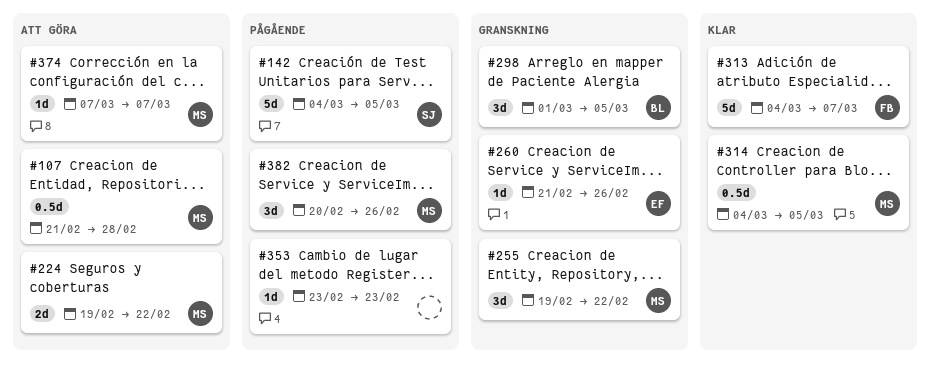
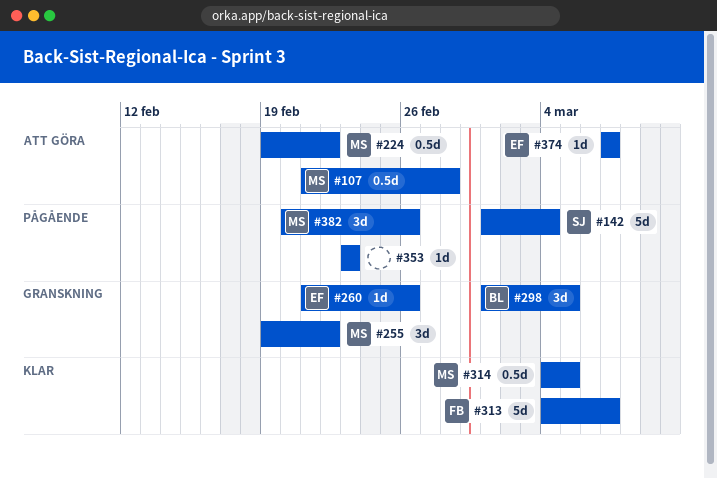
#142, start: Mar 4 -> Mar 1
#142, due: Mar 5 -> Mar 4
#224, estimate: 2d -> 0.5d
#374, owner: MS -> EF

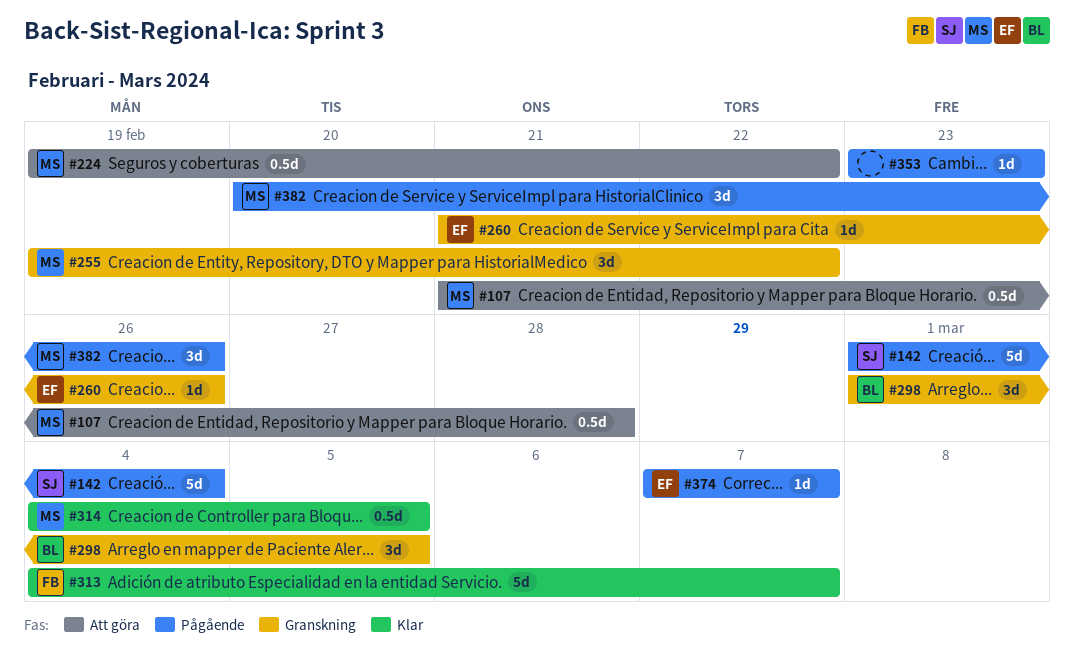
#374, status: Att göra -> Pågående

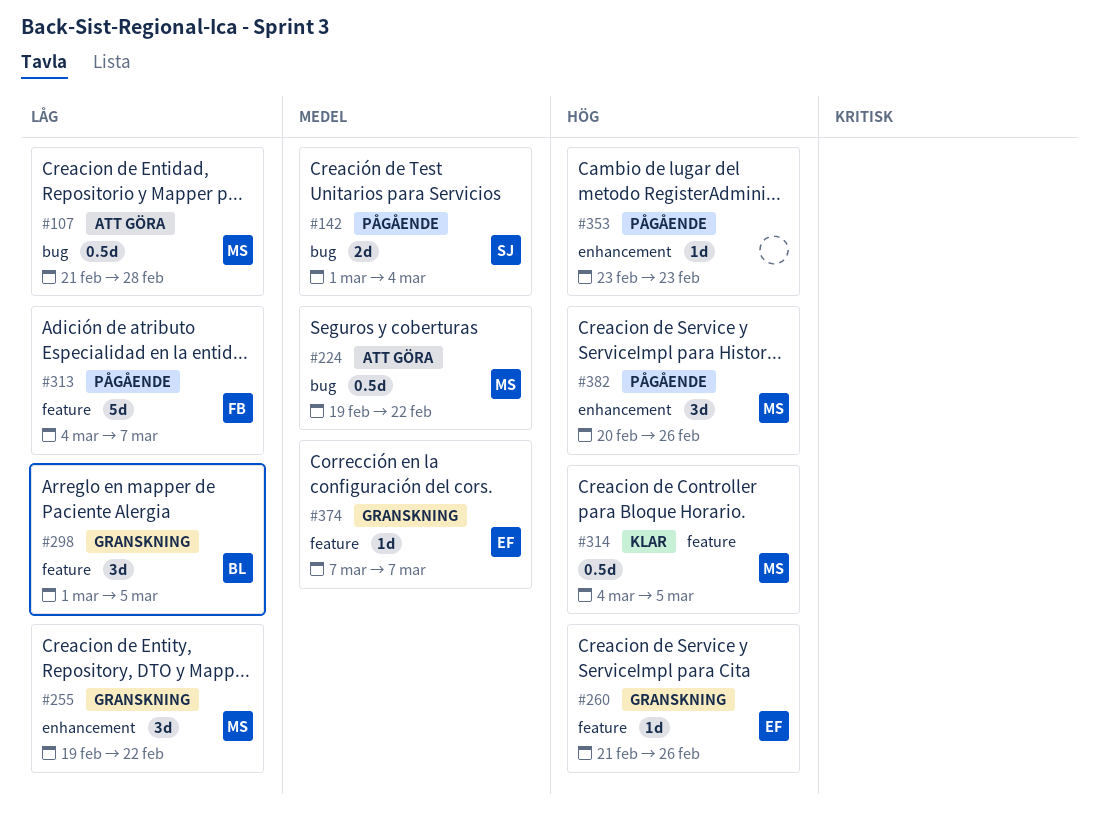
#142, estimate: 5d -> 2d
#313, status: Klar -> Pågående
#374, status: Pågående -> Granskning

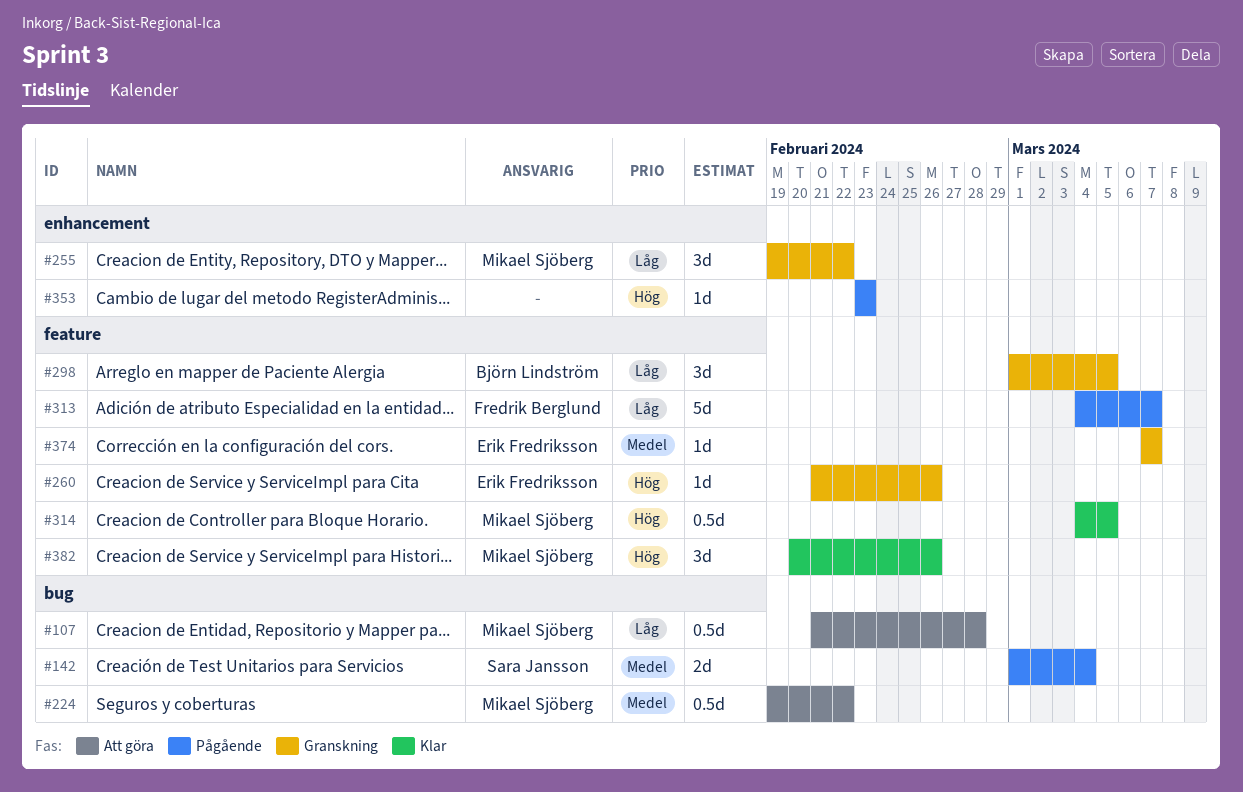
#382, status: Pågående -> Klar
#382, label: enhancement -> feature

